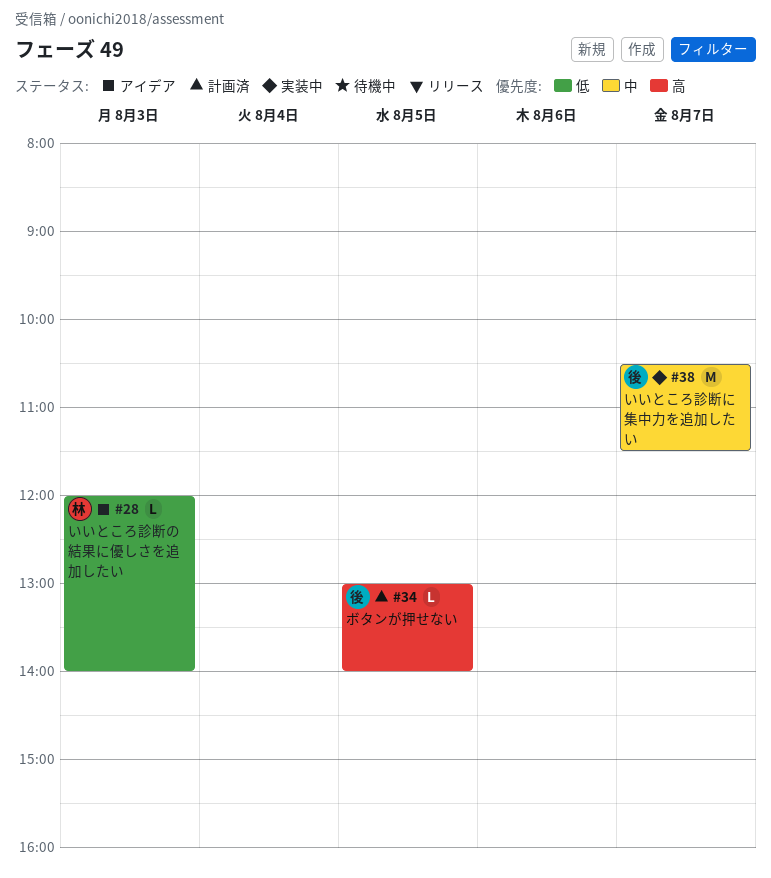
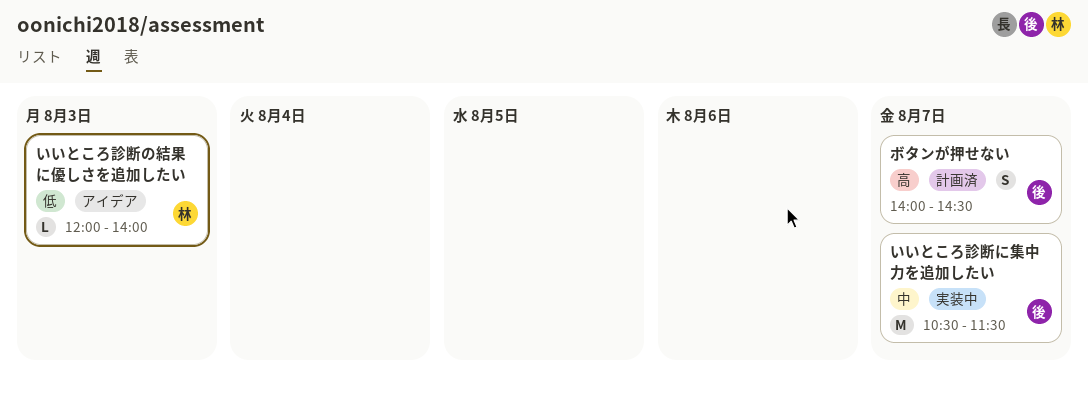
ボタンが押せない, estimate: L -> S
ボタンが押せない, day: Aug 5 -> Aug 7
ボタンが押せない, begins: 13:00 -> 14:00
ボタンが押せない, ends: 14:00 -> 14:30

